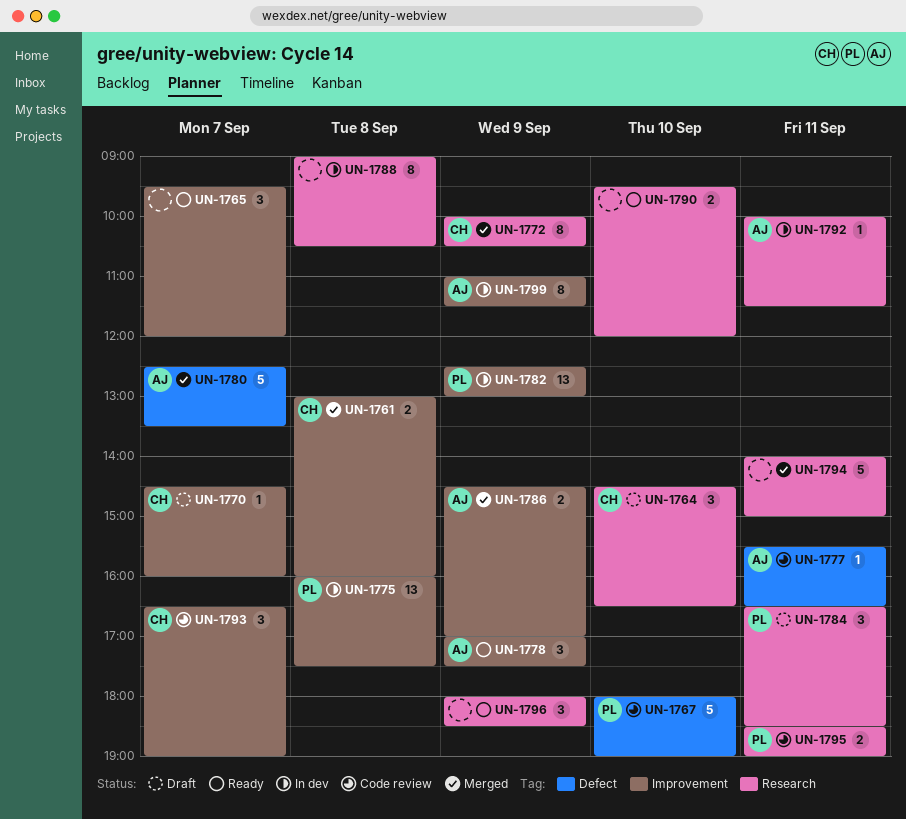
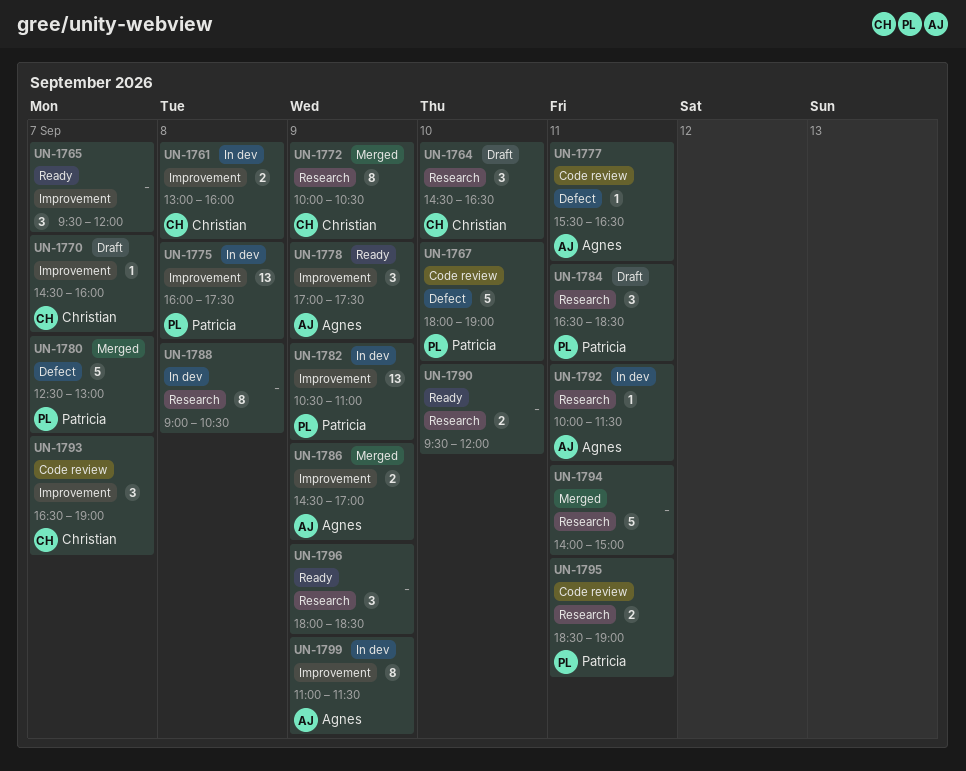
UN-1761, status: Merged -> In dev
UN-1780, owner: Agnes -> Patricia
UN-1780, ends: 13:30 -> 13:00
UN-1782, begins: 12:30 -> 10:30
UN-1782, ends: 13:00 -> 11:00

